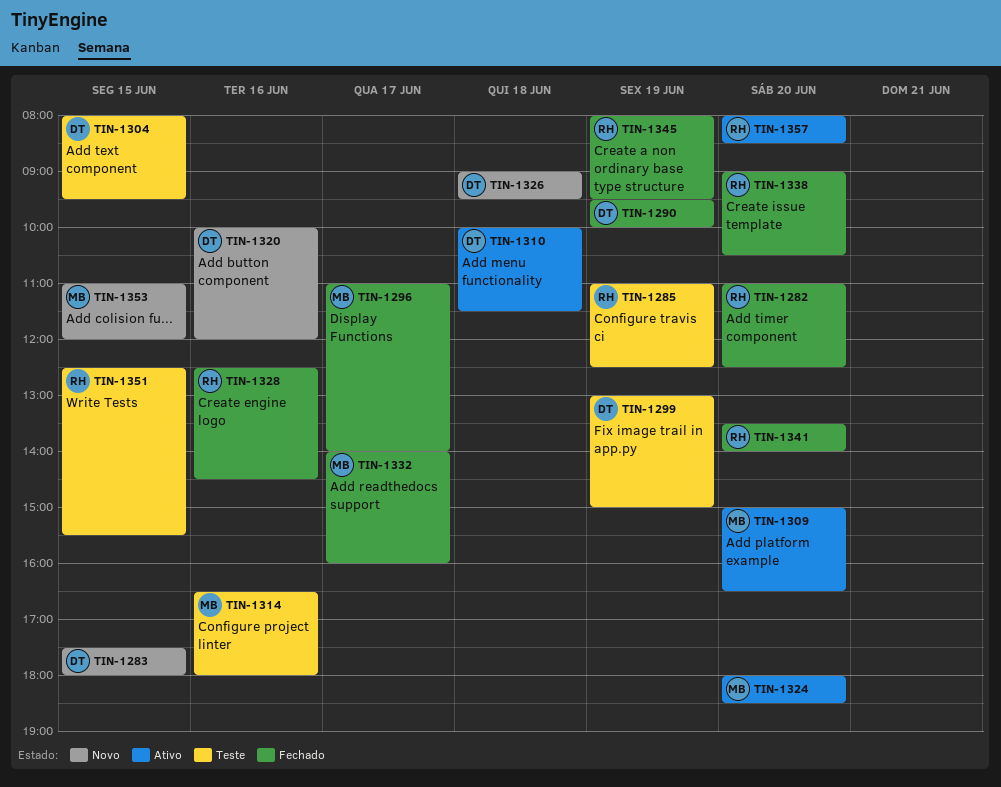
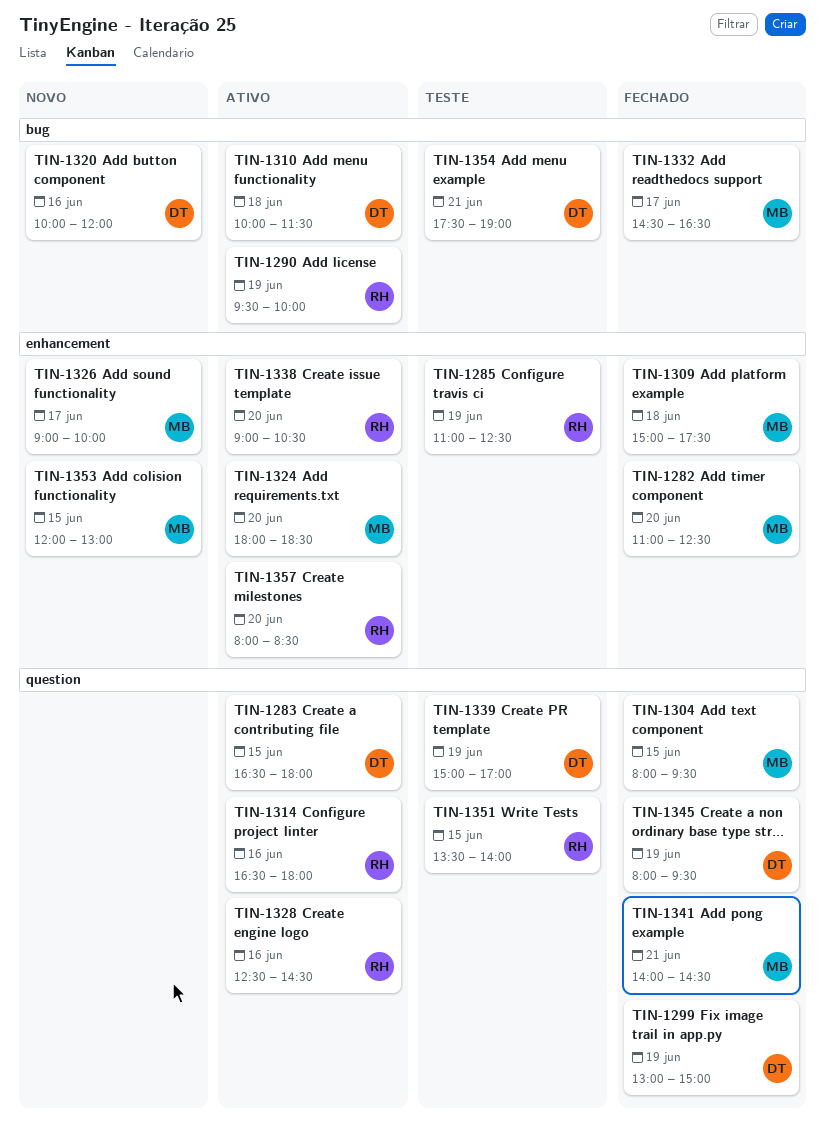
TIN-1282, owner: RH -> MB
TIN-1283, status: Novo -> Ativo
TIN-1283, begins: 17:30 -> 16:30
TIN-1290, status: Fechado -> Ativo
TIN-1290, owner: DT -> RH
TIN-1296: present -> none
TIN-1299, status: Teste -> Fechado
TIN-1304, status: Teste -> Fechado
TIN-1304, owner: DT -> MB
TIN-1309, status: Ativo -> Fechado
TIN-1309, day: Jun 20 -> Jun 18
TIN-1309, ends: 16:30 -> 17:30
TIN-1314, status: Teste -> Ativo
TIN-1314, owner: MB -> RH
TIN-1326, owner: DT -> MB
TIN-1326, day: Jun 18 -> Jun 17
TIN-1326, ends: 09:30 -> 10:00
TIN-1328, status: Fechado -> Ativo
TIN-1332, begins: 14:00 -> 14:30
TIN-1332, ends: 16:00 -> 16:30
TIN-1338, status: Fechado -> Ativo
TIN-1339: none -> present
TIN-1341, owner: RH -> MB
TIN-1341, day: Jun 20 -> Jun 21
TIN-1341, begins: 13:30 -> 14:00
TIN-1341, ends: 14:00 -> 14:30
TIN-1345, owner: RH -> DT
TIN-1351, begins: 12:30 -> 13:30
TIN-1351, ends: 15:30 -> 14:00
TIN-1353, begins: 11:00 -> 12:00
TIN-1353, ends: 12:00 -> 13:00
TIN-1354: none -> present

